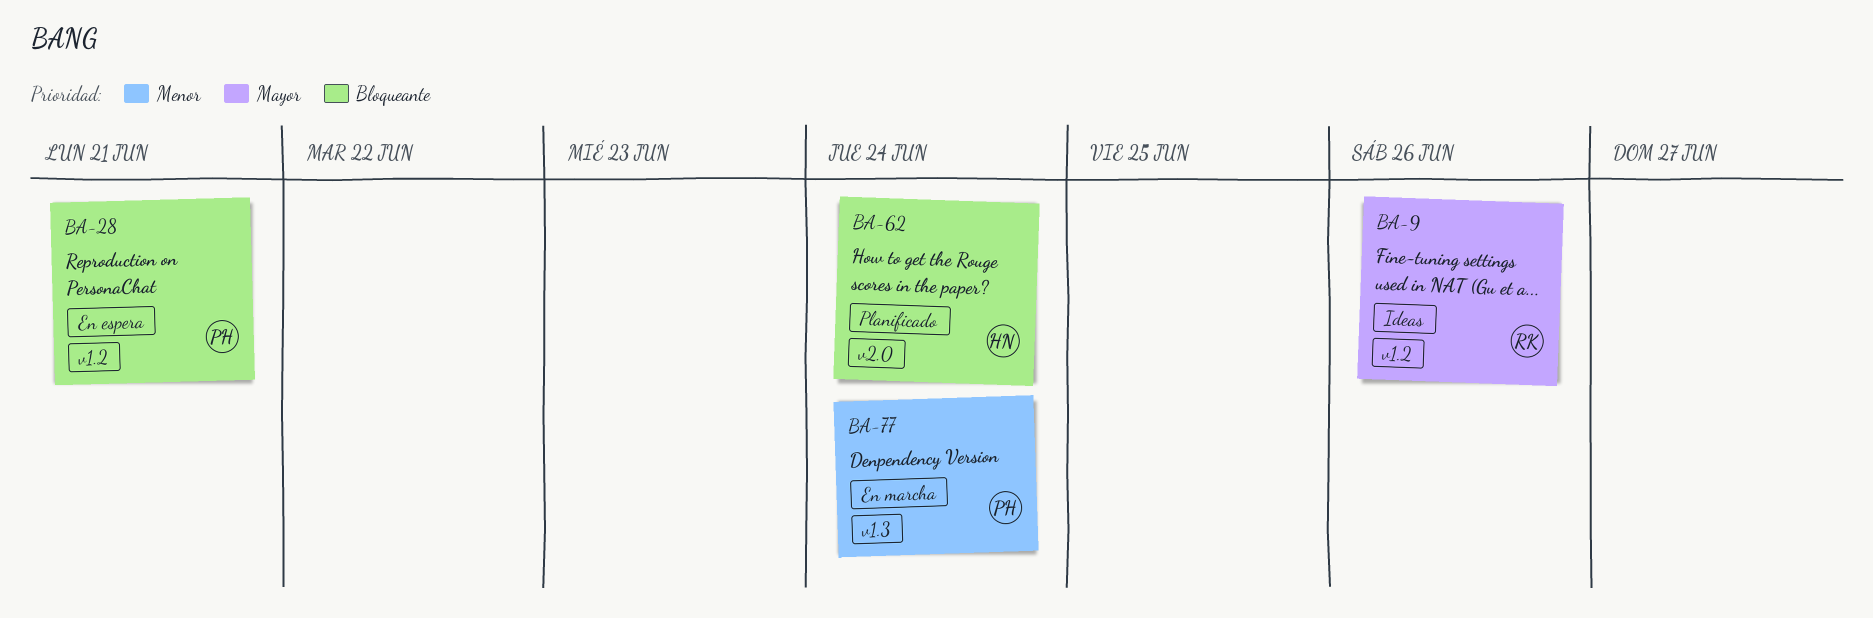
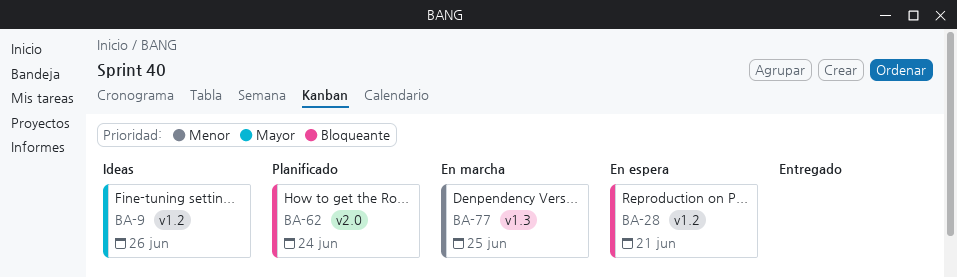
BA-77, due: Jun 24 -> Jun 25

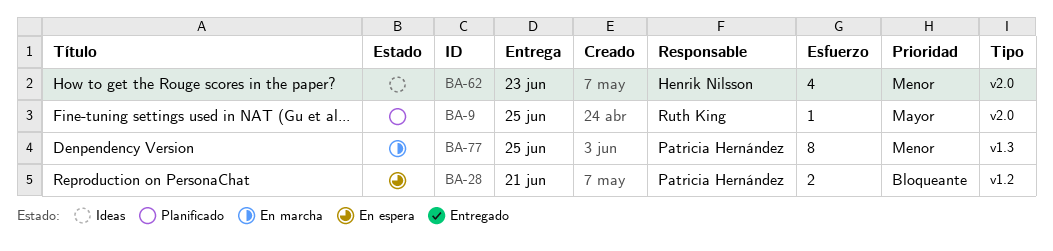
BA-9, status: Ideas -> Planificado
BA-9, label: v1.2 -> v2.0
BA-9, due: Jun 26 -> Jun 25
BA-62, status: Planificado -> Ideas
BA-62, priority: Bloqueante -> Menor
BA-62, due: Jun 24 -> Jun 23

